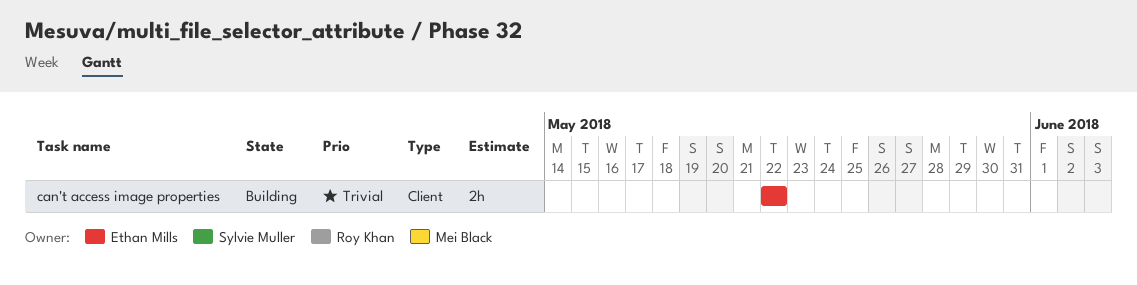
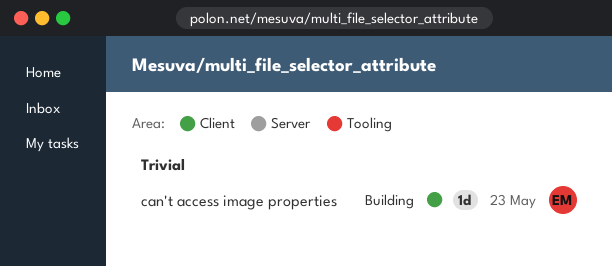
can't access image properties, estimate: 2h -> 1d
can't access image properties, due: May 22 -> May 23

